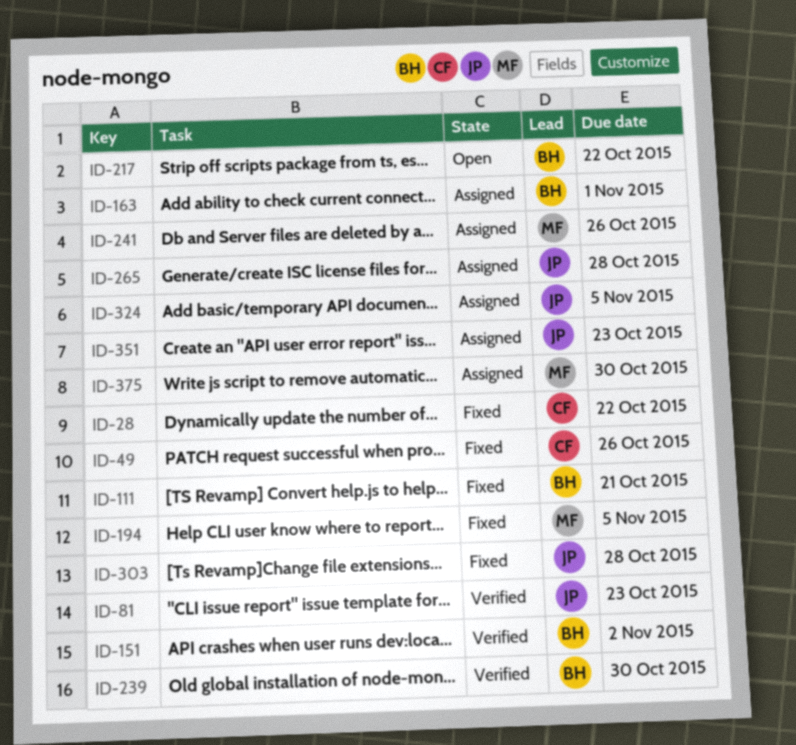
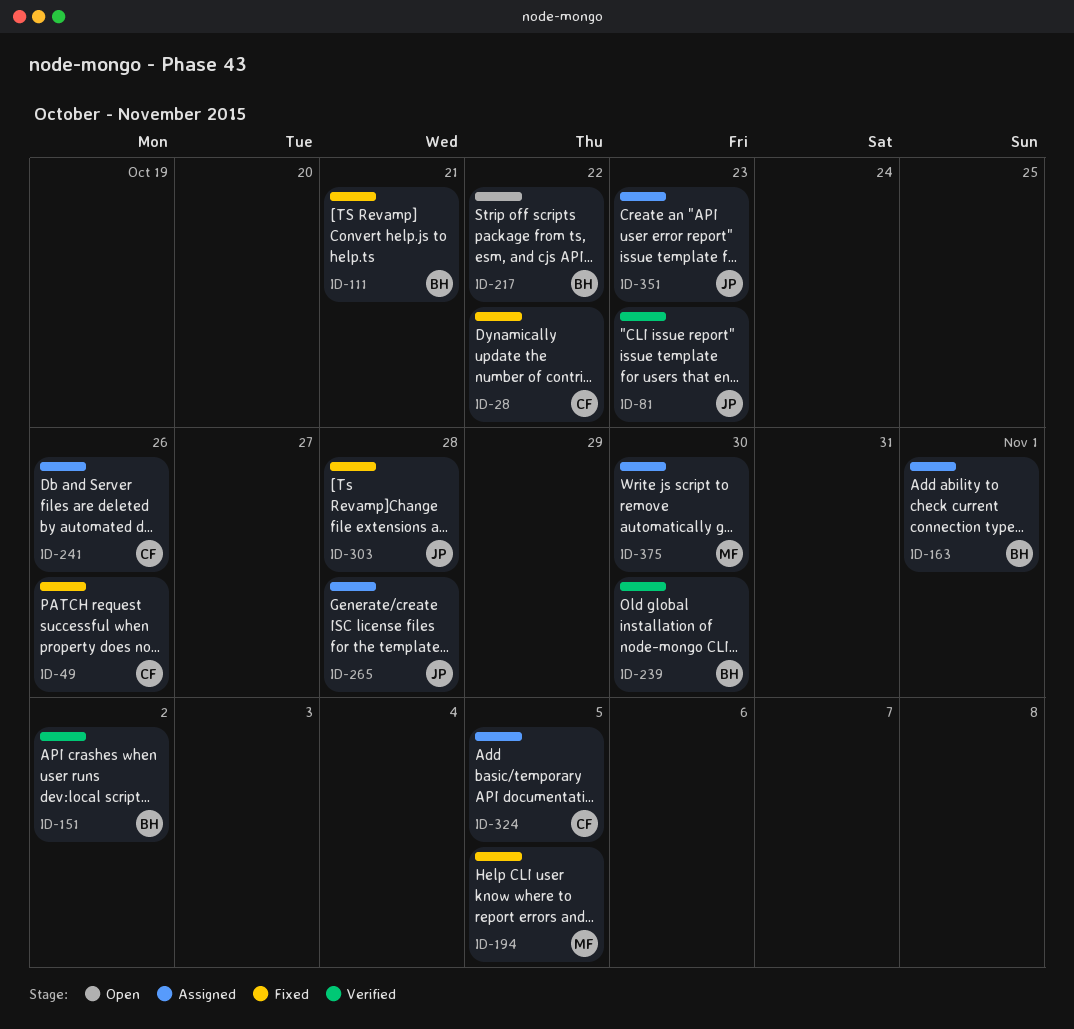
ID-241, owner: MF -> CF
ID-324, owner: JP -> CF

